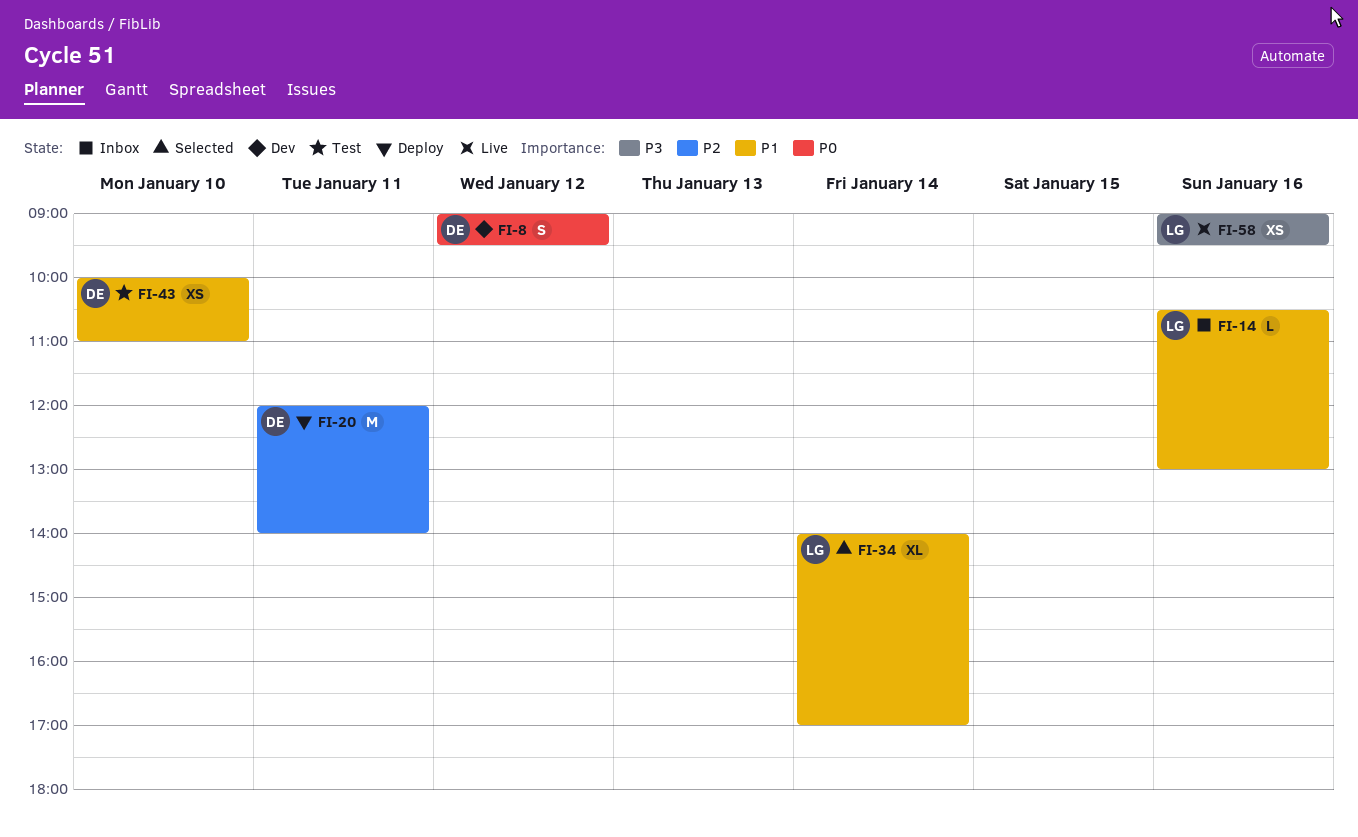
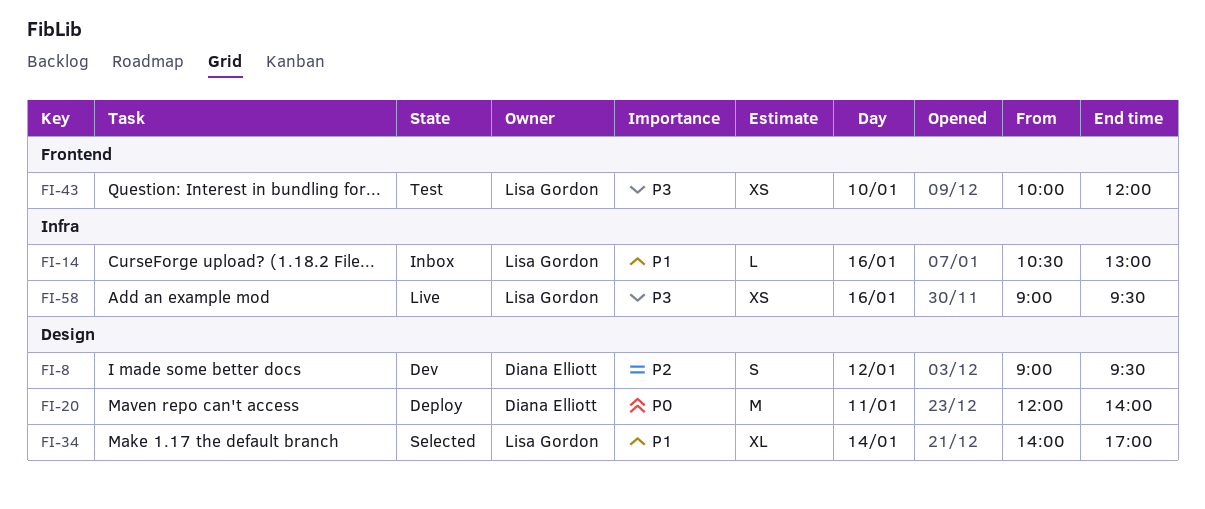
FI-8, priority: P0 -> P2
FI-20, priority: P2 -> P0
FI-43, owner: Diana Elliott -> Lisa Gordon
FI-43, priority: P1 -> P3
FI-43, ends: 11:00 -> 12:00

